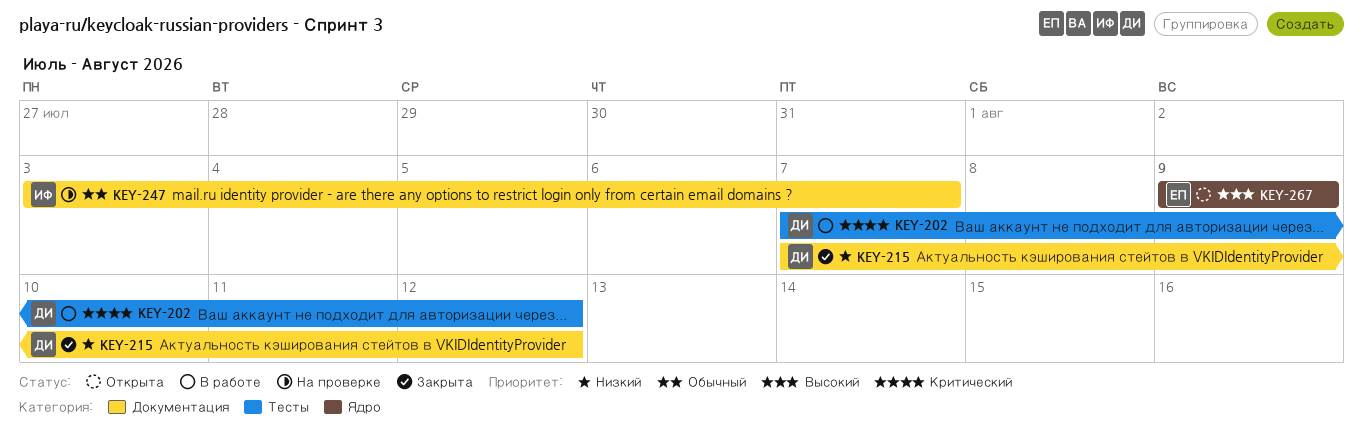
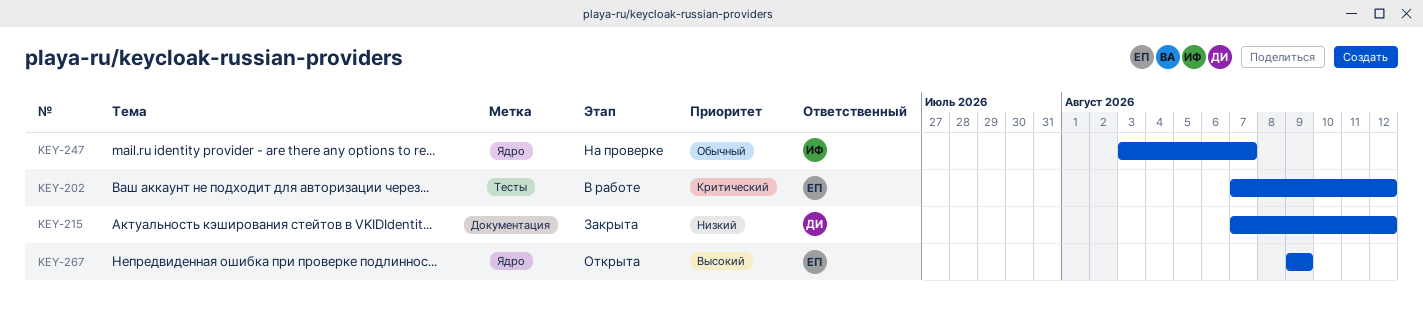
KEY-202, owner: ДИ -> ЕП
KEY-247, label: Документация -> Ядро

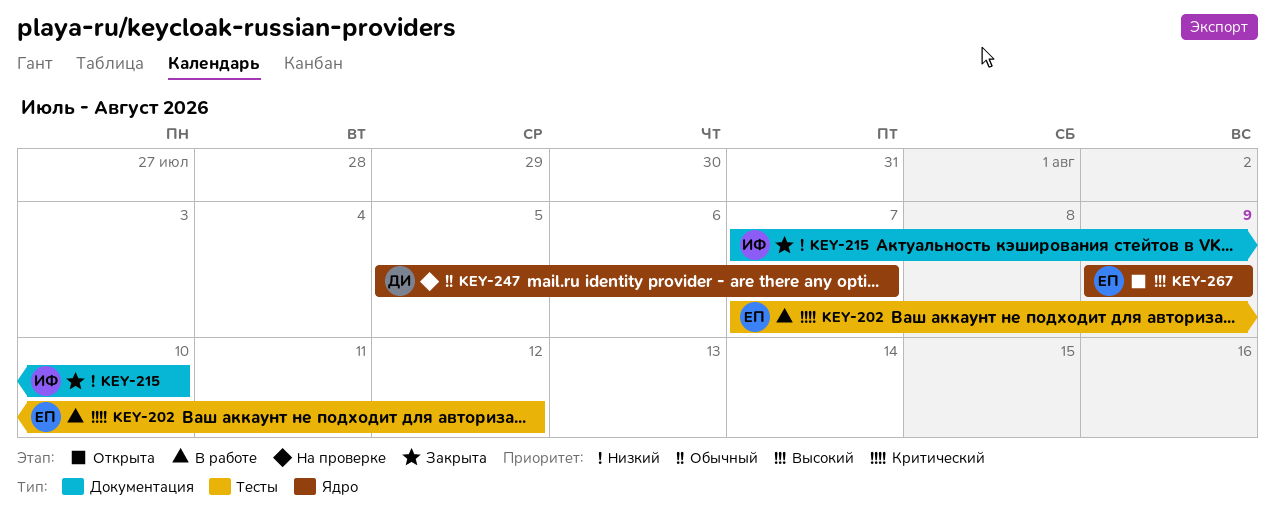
KEY-215, owner: ДИ -> ИФ
KEY-215, due: Aug 12 -> Aug 10
KEY-247, owner: ИФ -> ДИ
KEY-247, start: Aug 3 -> Aug 5

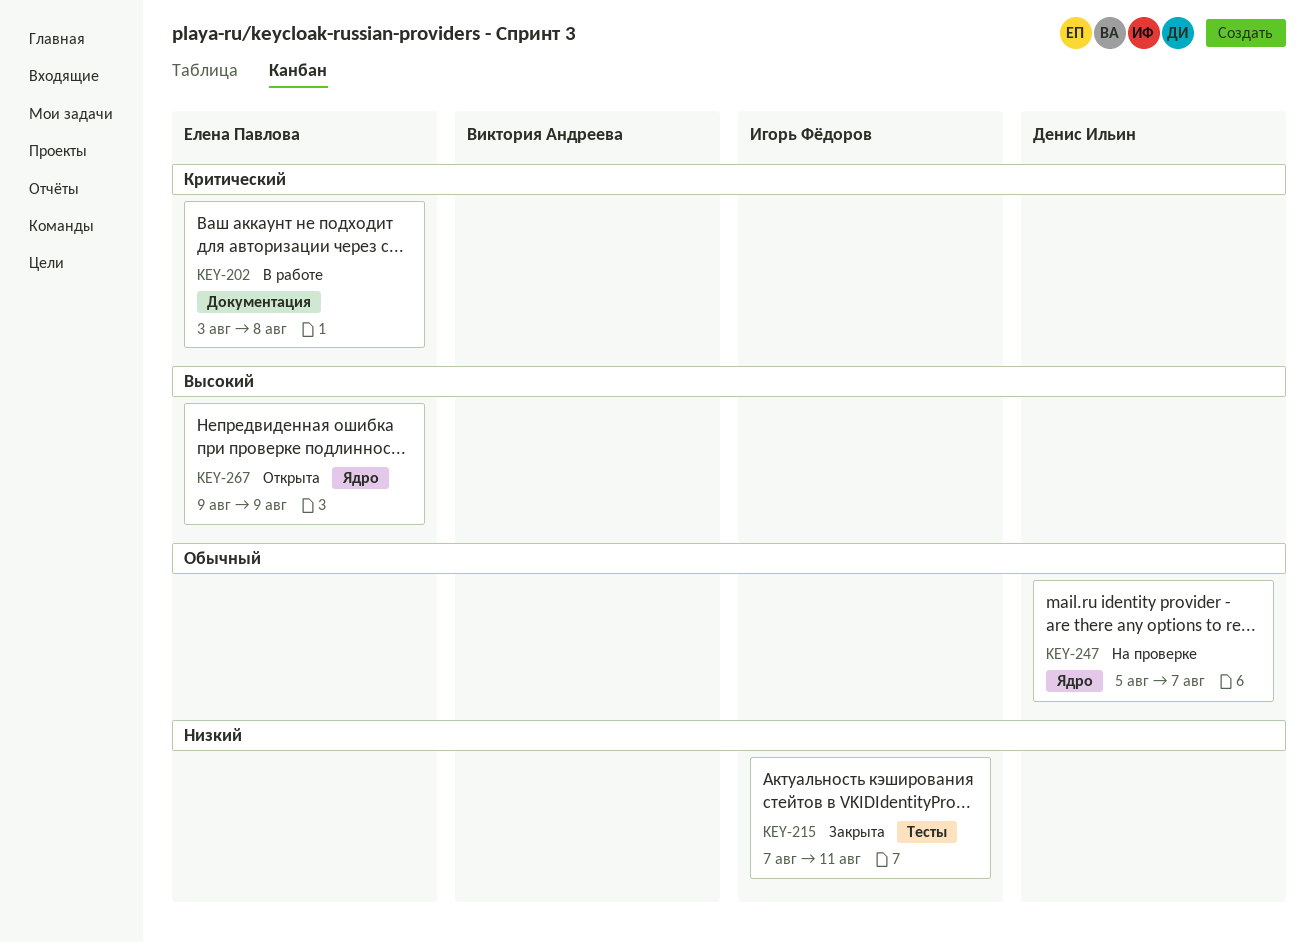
KEY-202, label: Тесты -> Документация
KEY-202, start: Aug 7 -> Aug 3
KEY-202, due: Aug 12 -> Aug 8
KEY-215, label: Документация -> Тесты
KEY-215, due: Aug 10 -> Aug 11

